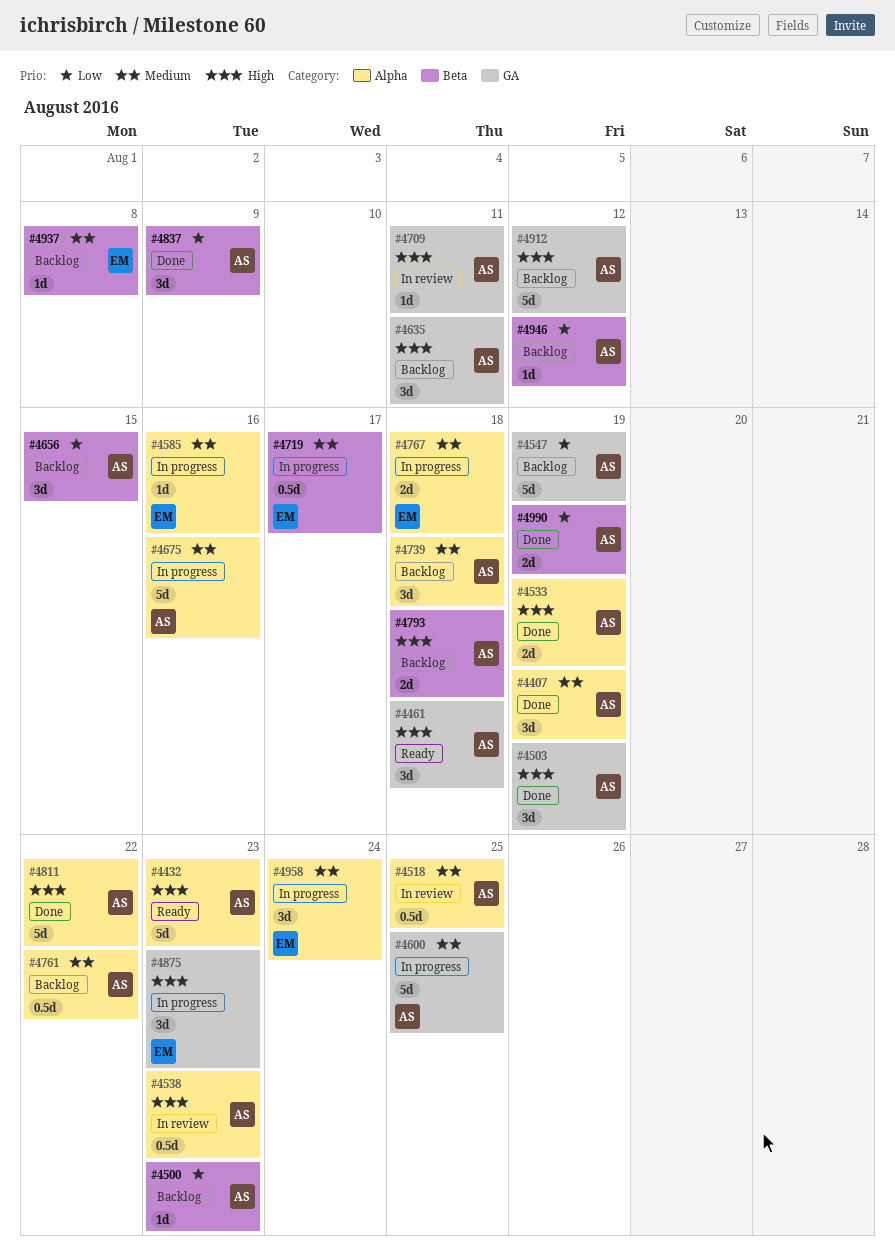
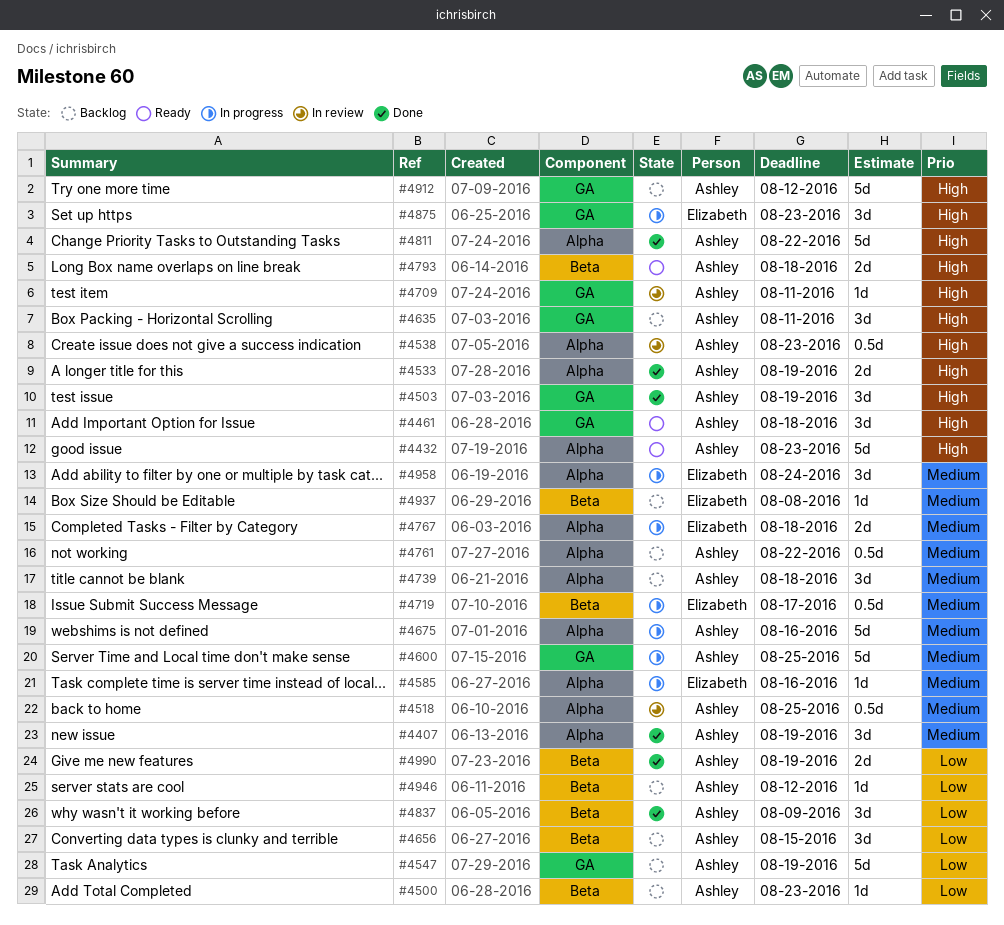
#4793, status: Backlog -> Ready

